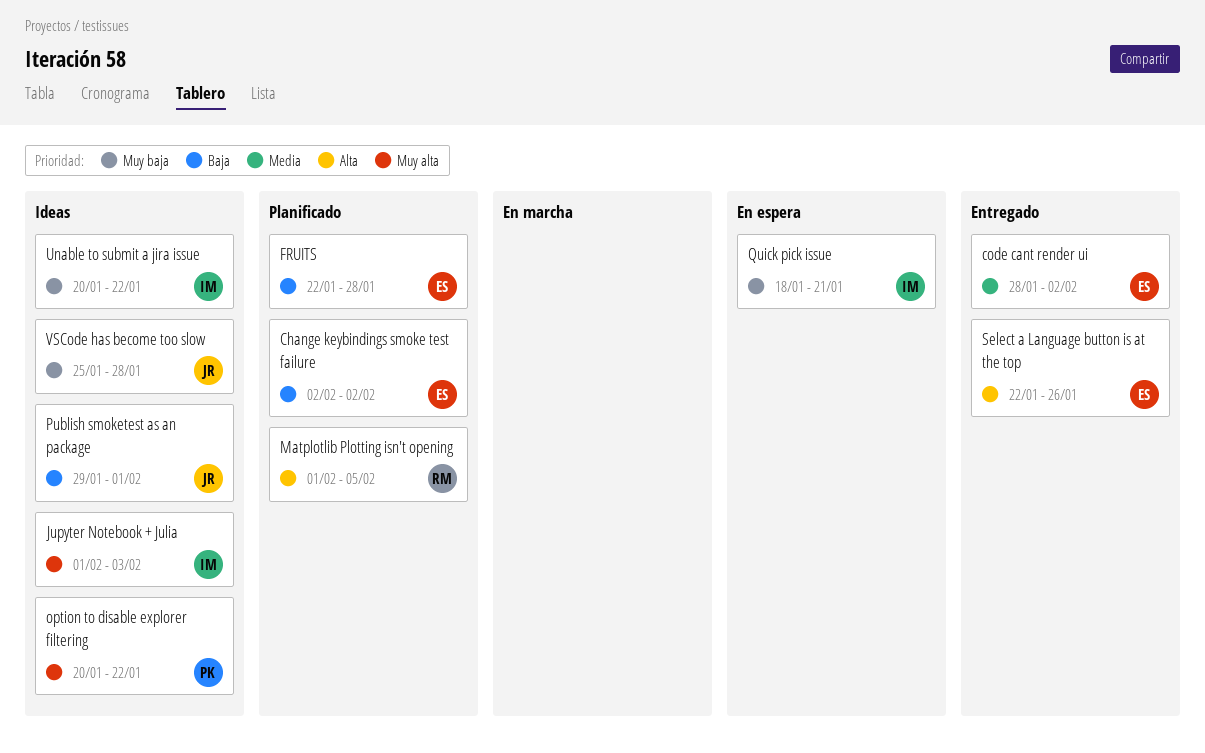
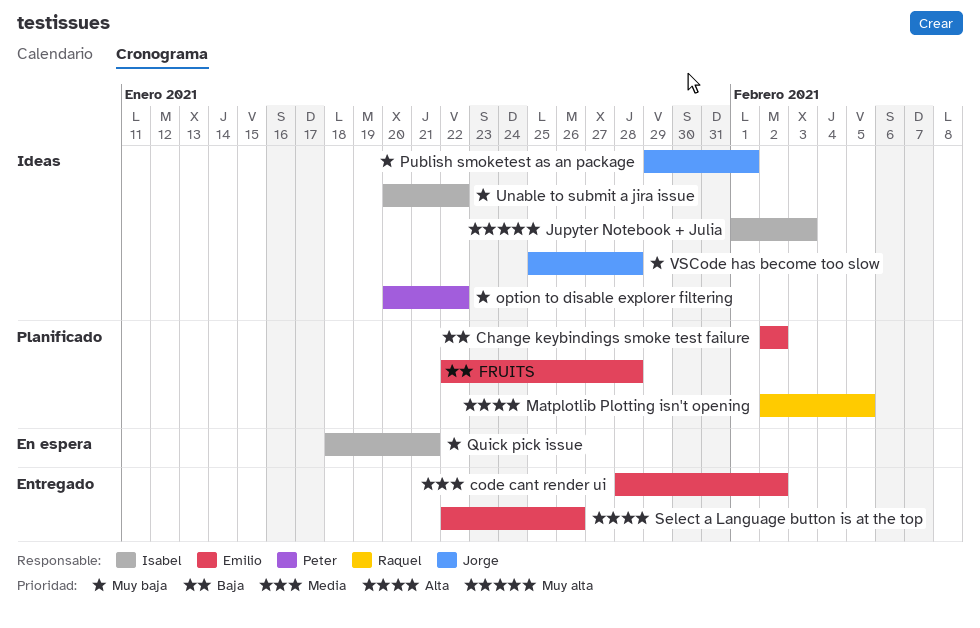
Matplotlib Plotting isn't opening, start: Feb 1 -> Feb 2
option to disable explorer filtering, priority: Muy alta -> Muy baja
Publish smoketest as an package, priority: Baja -> Muy baja

